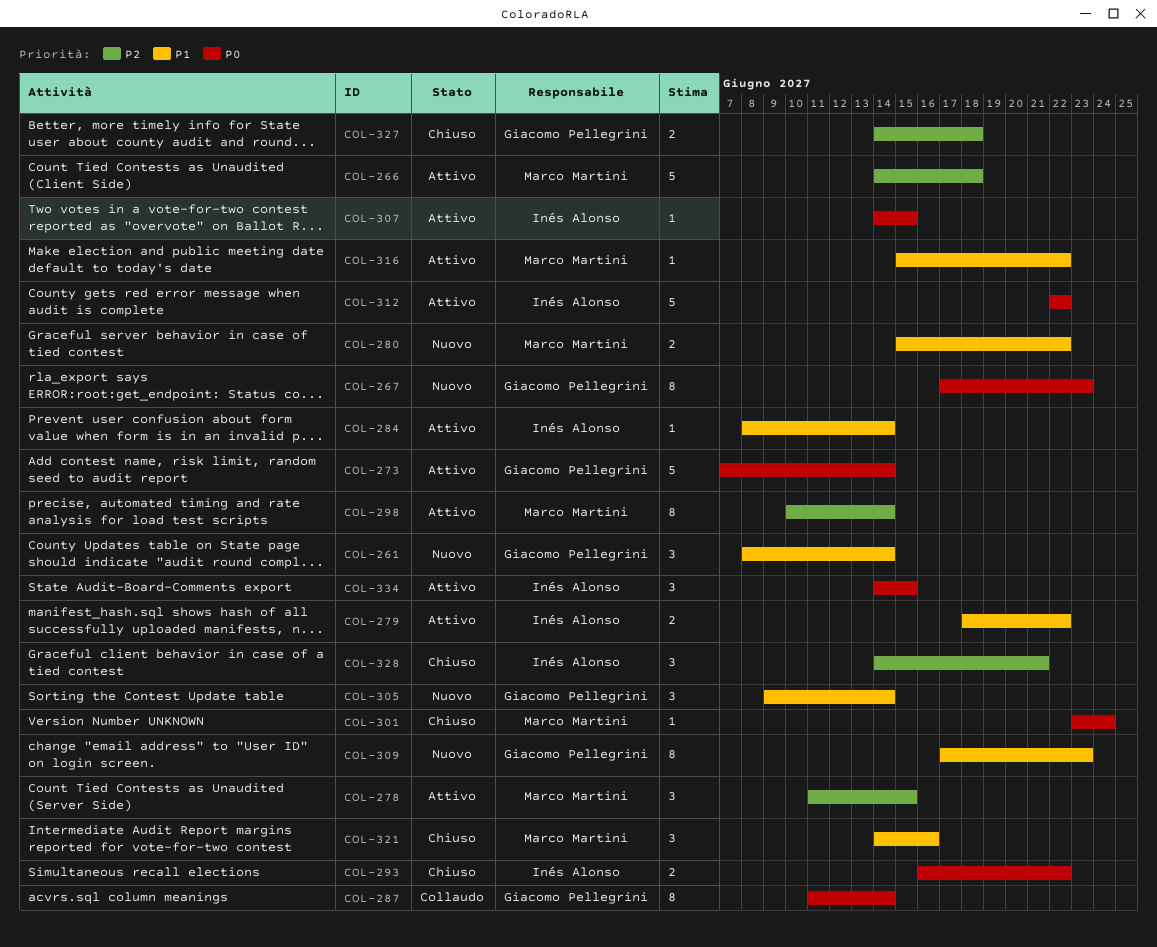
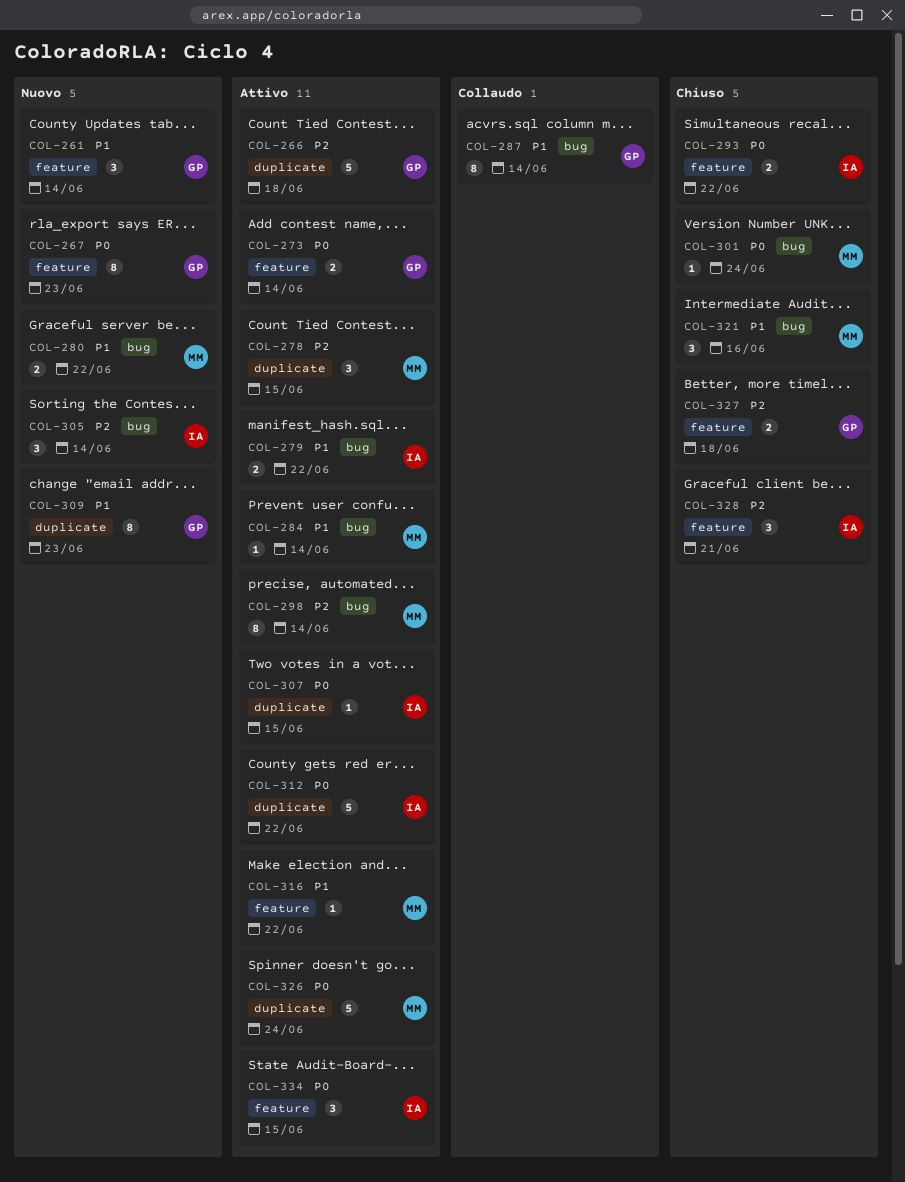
COL-266, owner: Marco Martini -> Giacomo Pellegrini
COL-273, estimate: 5 -> 2
COL-284, owner: Inés Alonso -> Marco Martini
COL-287, priority: P0 -> P1
COL-305, owner: Giacomo Pellegrini -> Inés Alonso
COL-305, priority: P1 -> P2
COL-326: none -> present

